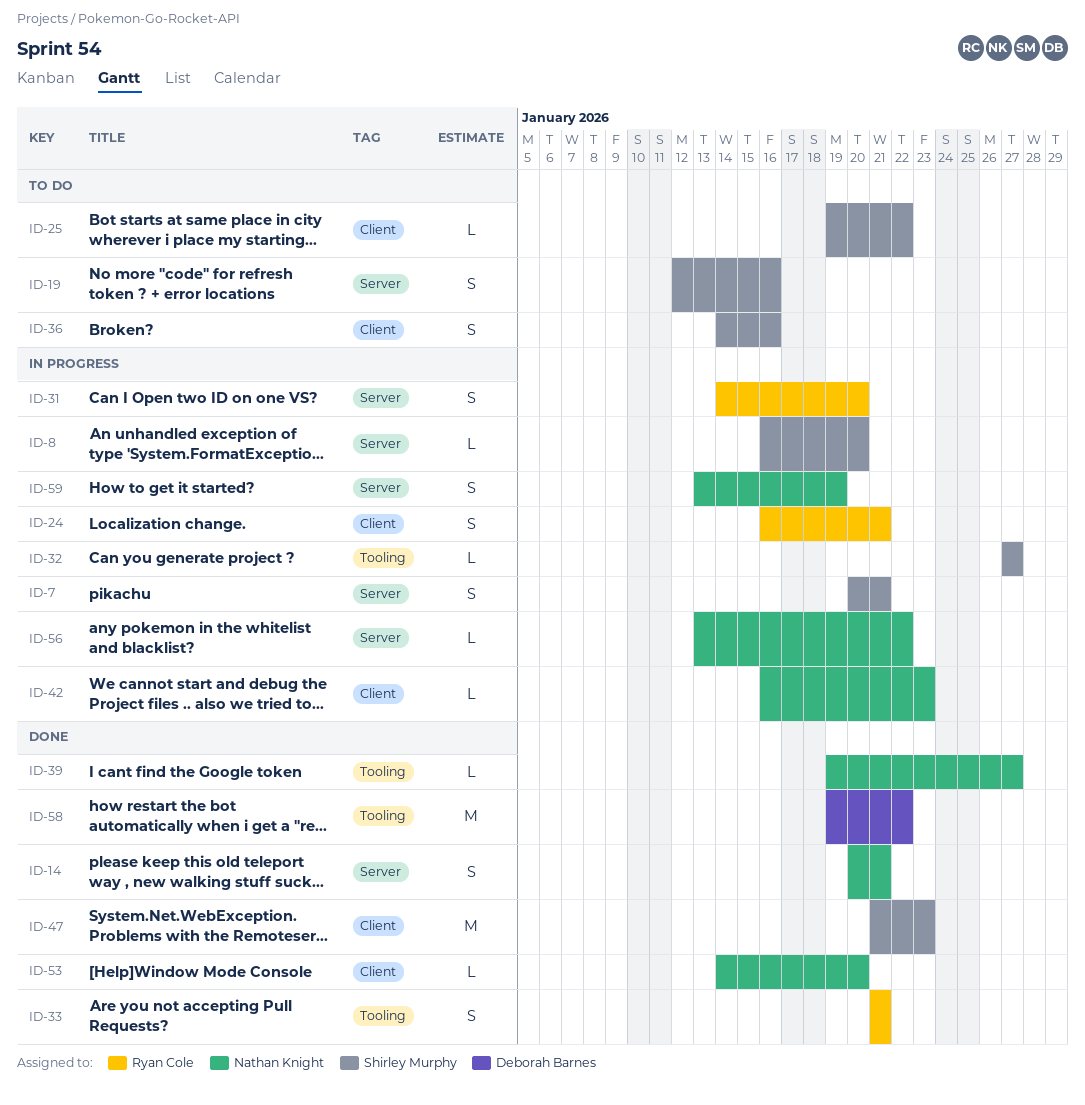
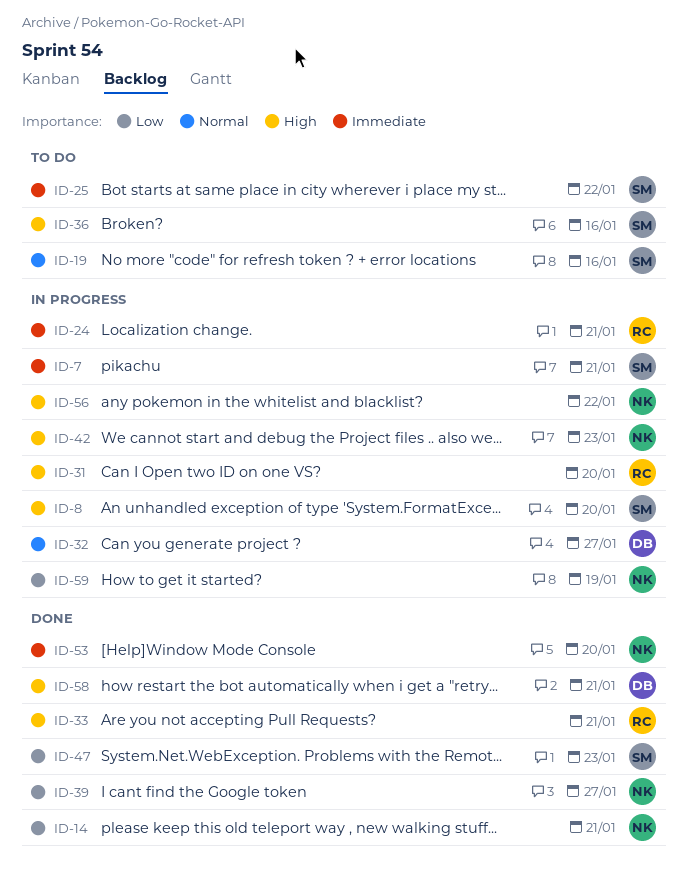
ID-32, owner: Shirley Murphy -> Deborah Barnes
ID-58, due: Jan 22 -> Jan 21

